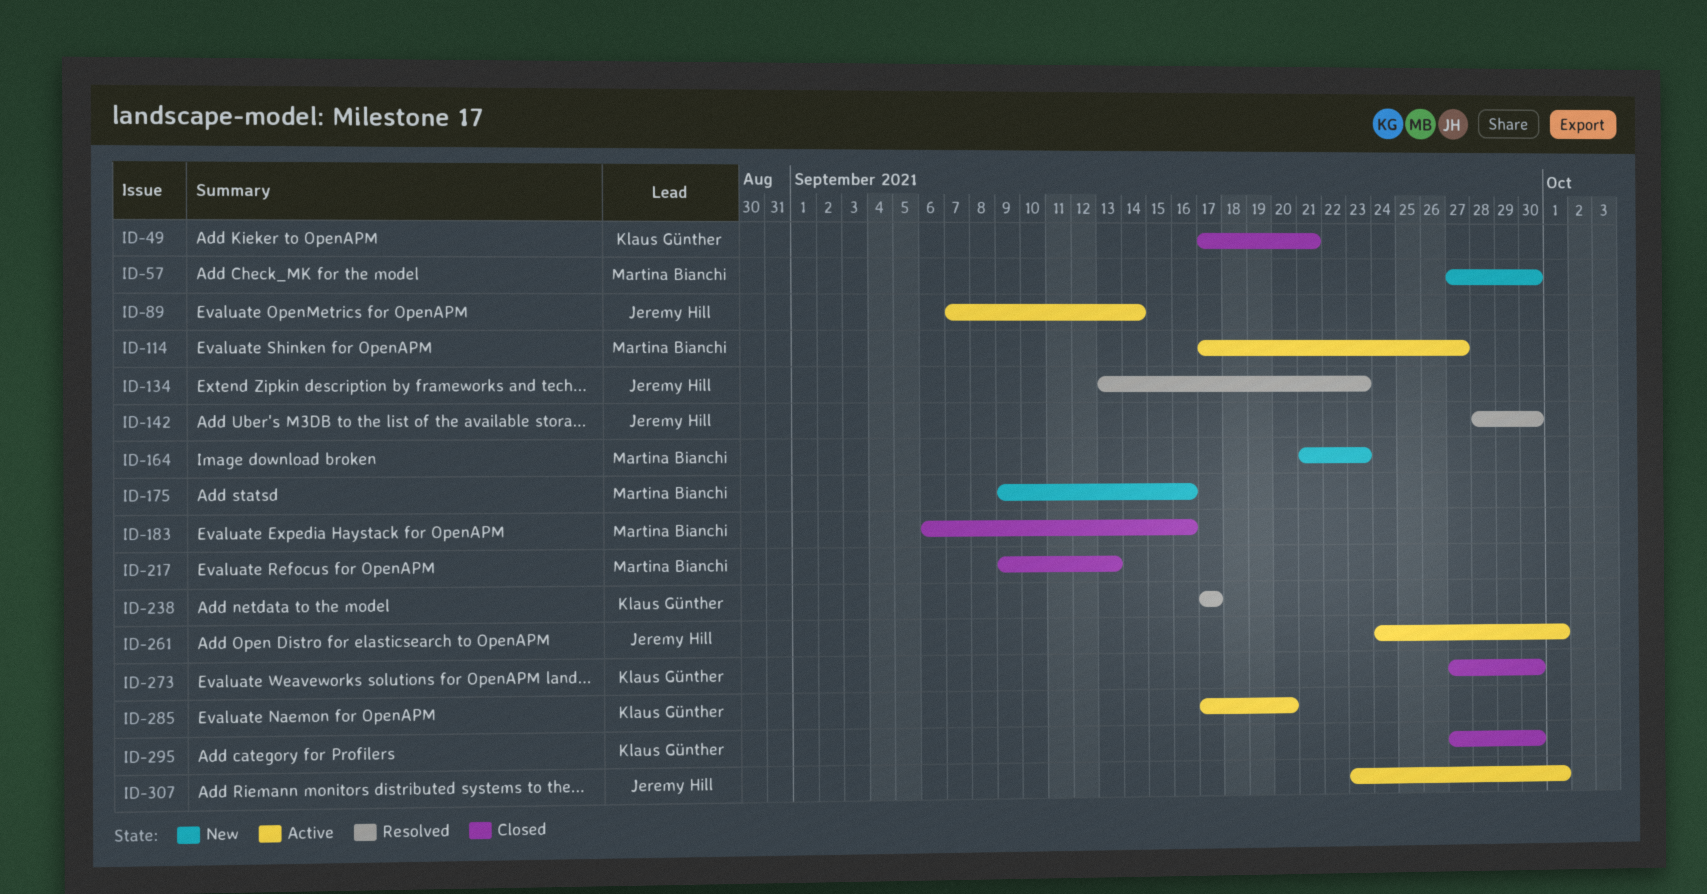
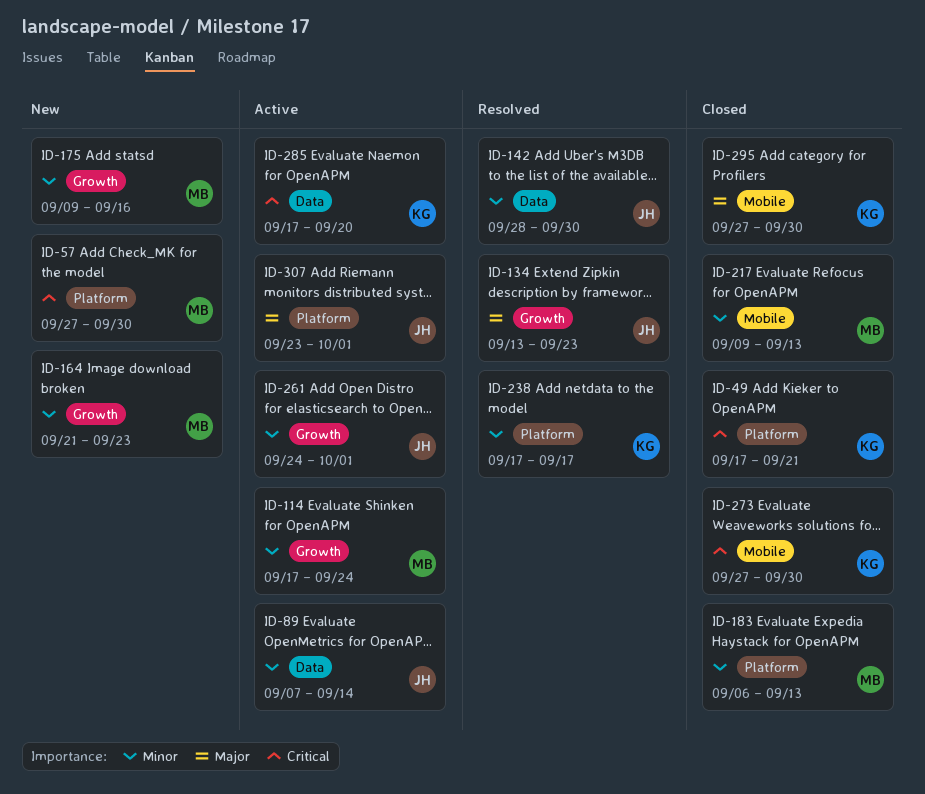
ID-114, due: Sep 27 -> Sep 24
ID-183, due: Sep 16 -> Sep 13

